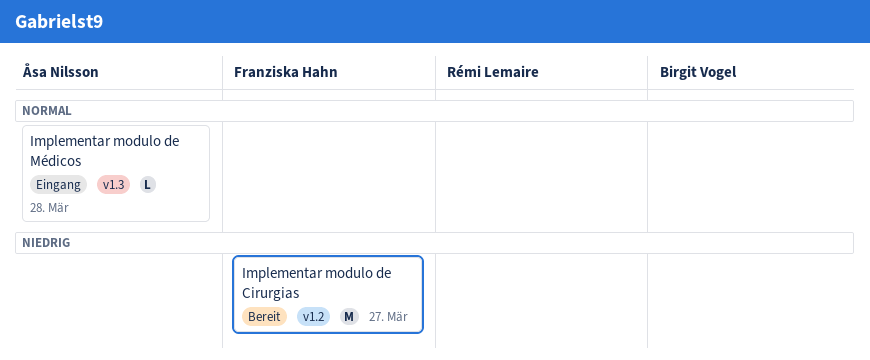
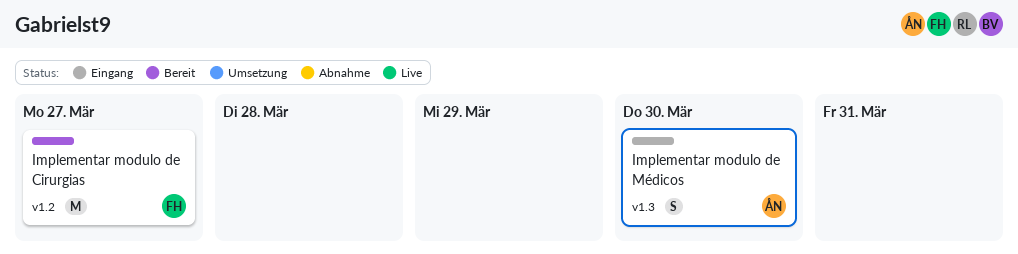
Implementar modulo de Médicos, estimate: L -> S
Implementar modulo de Médicos, due: Mar 28 -> Mar 30

